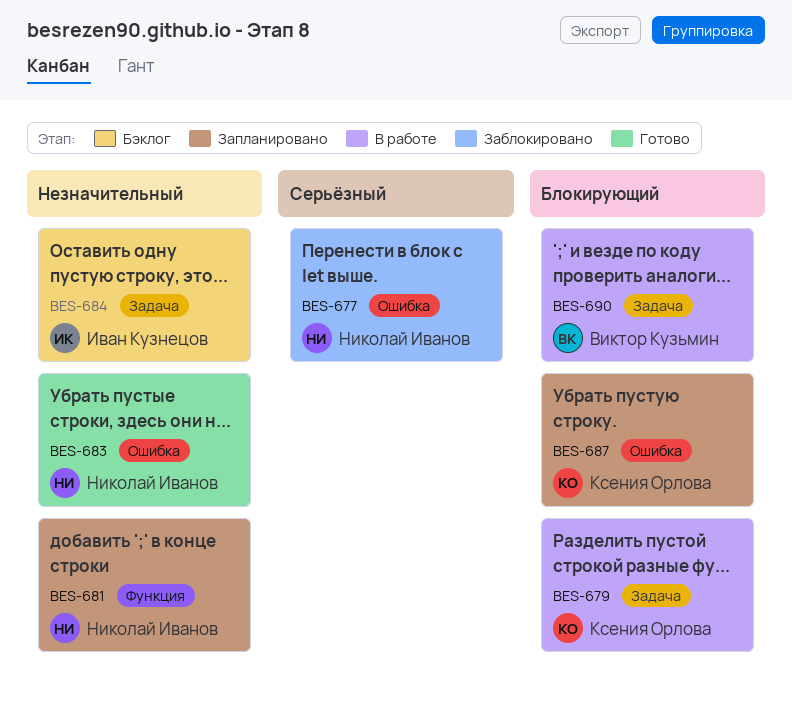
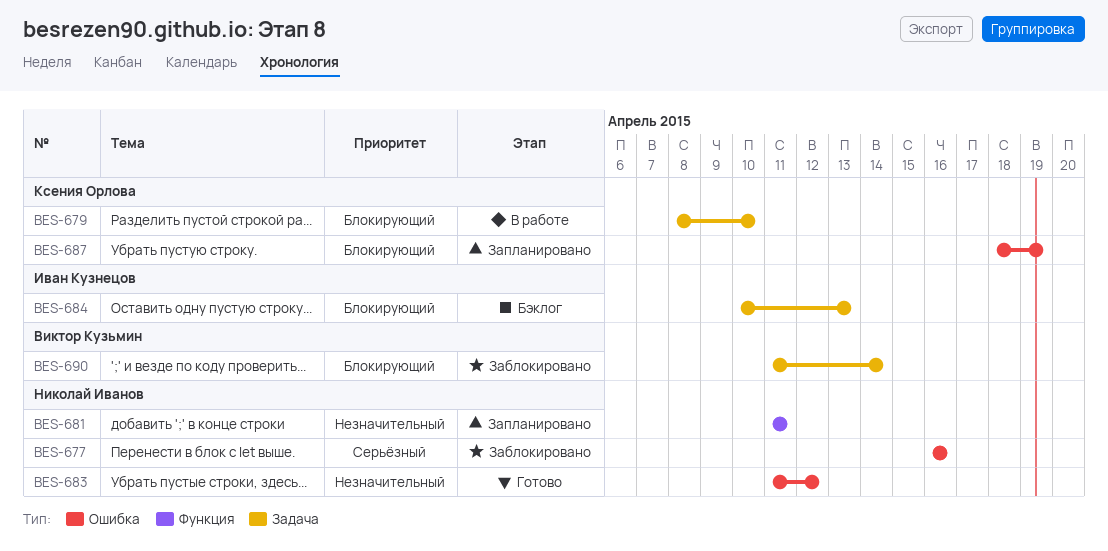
BES-684, priority: Незначительный -> Блокирующий
BES-690, status: В работе -> Заблокировано

